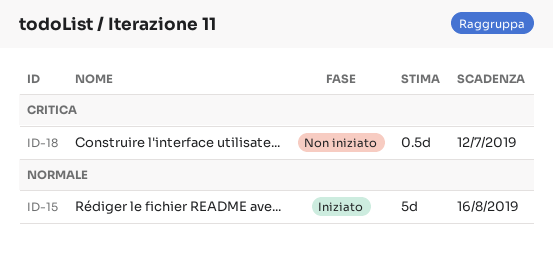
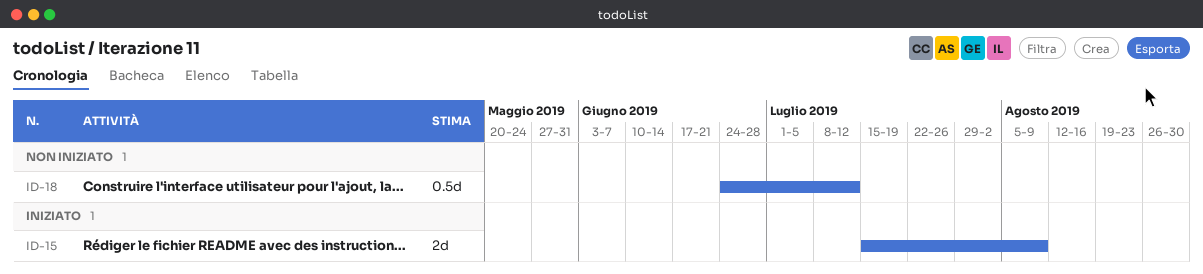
ID-15, estimate: 5d -> 2d
ID-15, due: Aug 16 -> Aug 9

